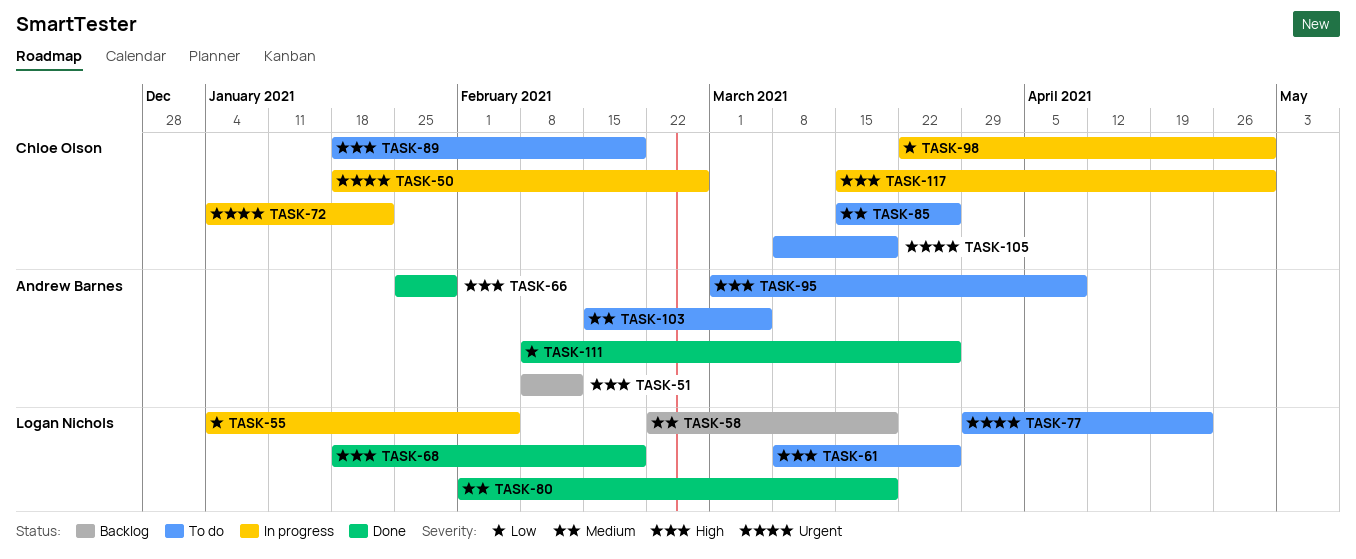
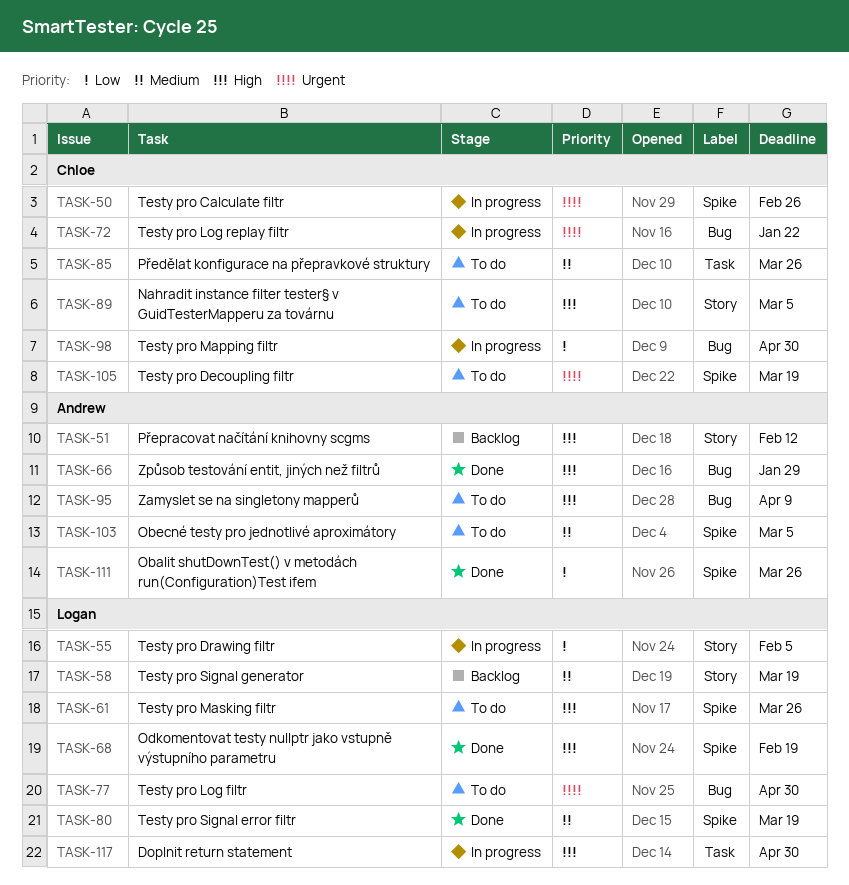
TASK-77, due: Apr 23 -> Apr 30
TASK-89, due: Feb 19 -> Mar 5
TASK-117, owner: Chloe Olson -> Logan Nichols

